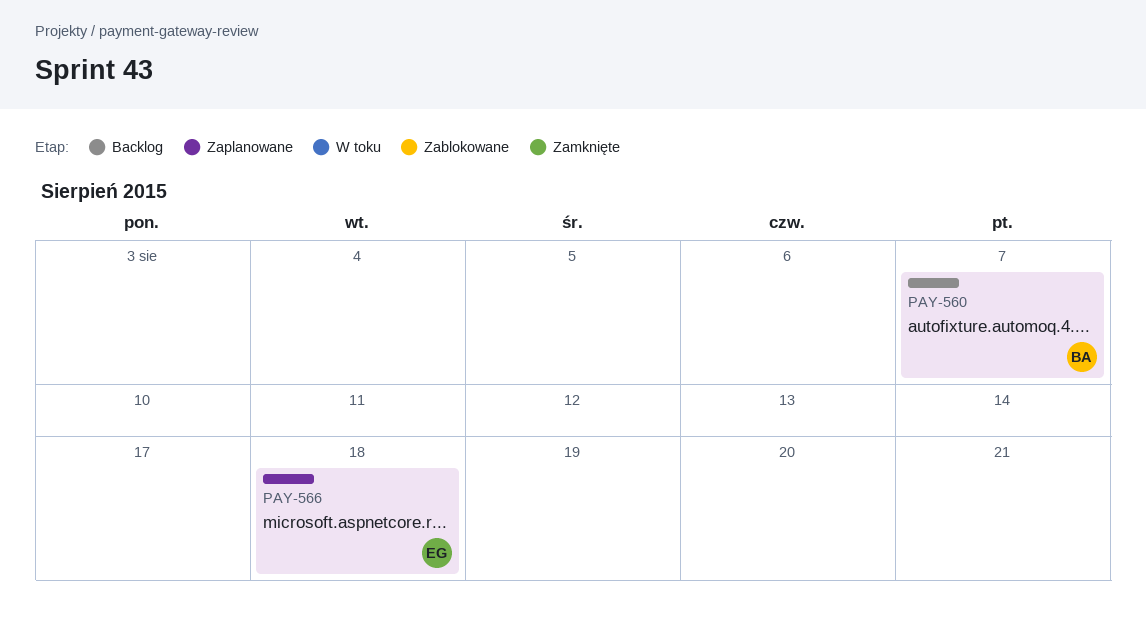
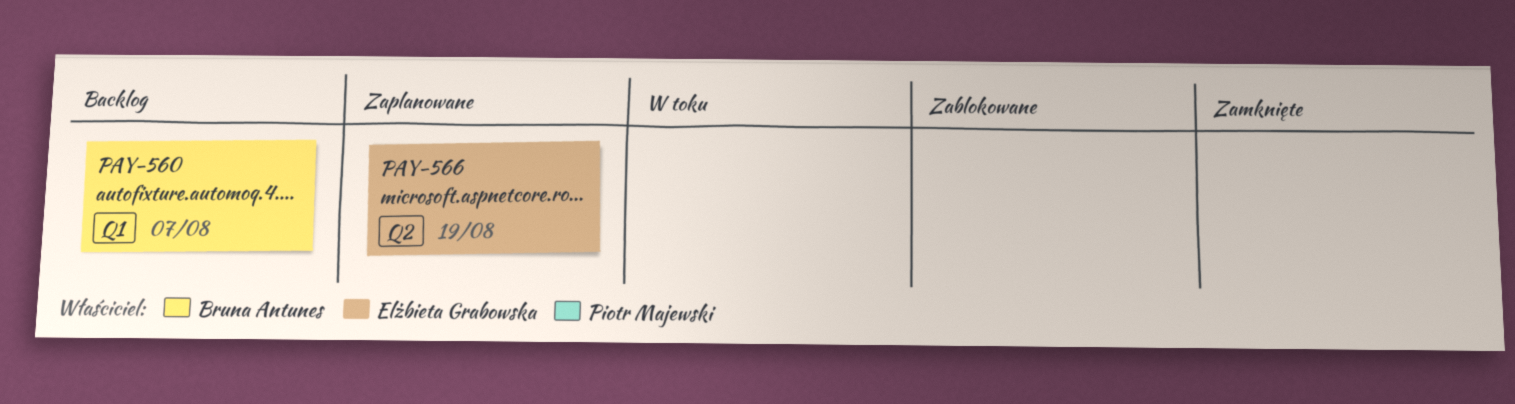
PAY-566, due: Aug 18 -> Aug 19

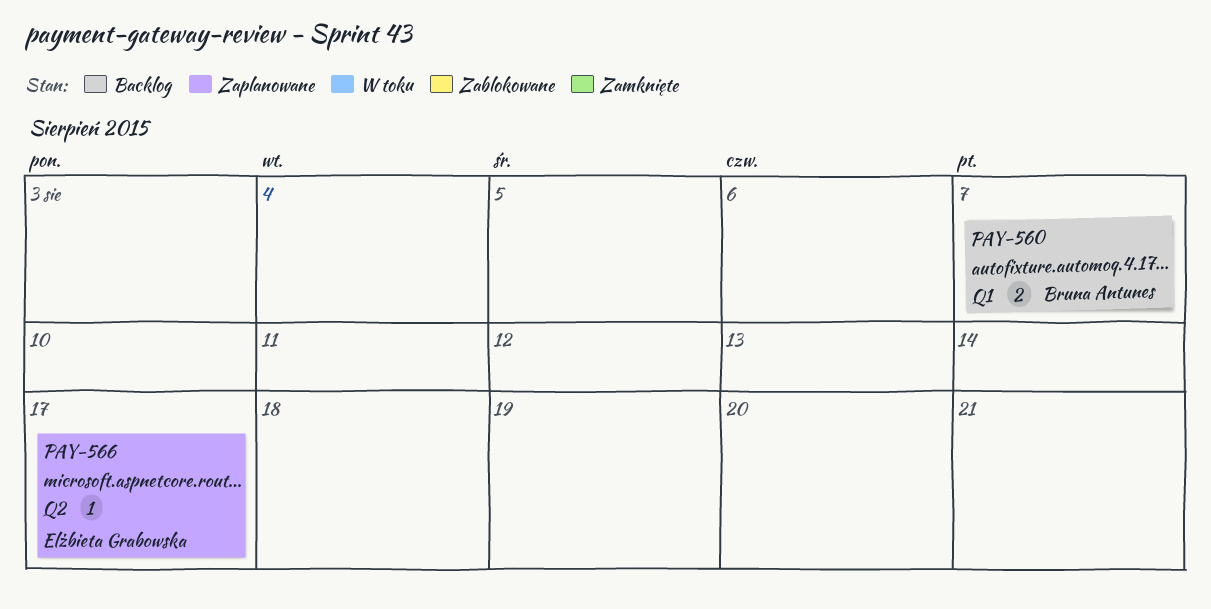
PAY-566, due: Aug 19 -> Aug 17

